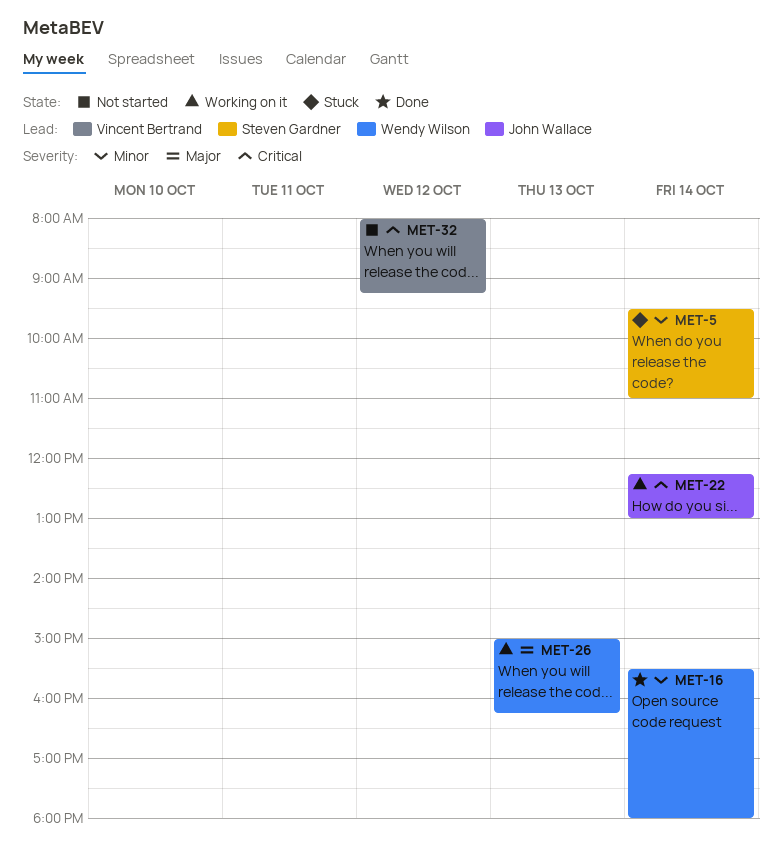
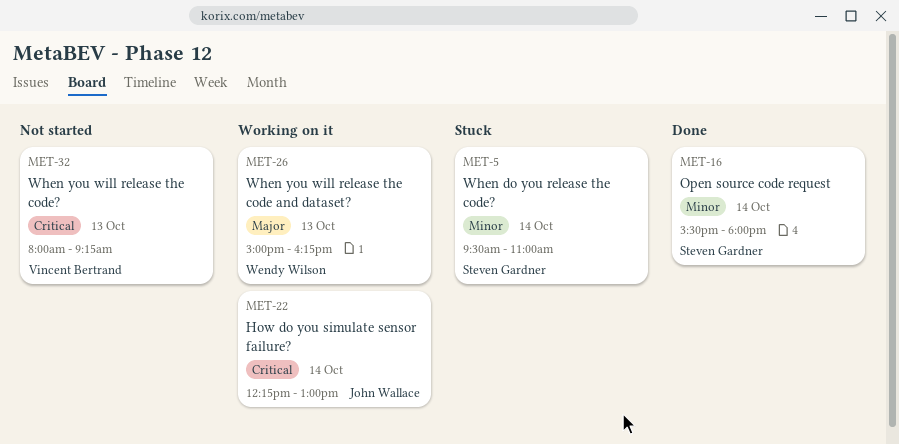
MET-16, owner: Wendy Wilson -> Steven Gardner
MET-32, day: Oct 12 -> Oct 13

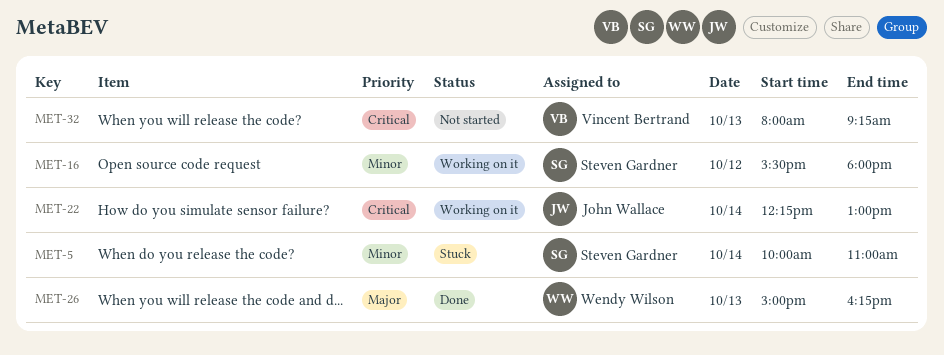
MET-5, begins: 09:30 -> 10:00
MET-16, status: Done -> Working on it
MET-16, day: Oct 14 -> Oct 12
MET-26, status: Working on it -> Done

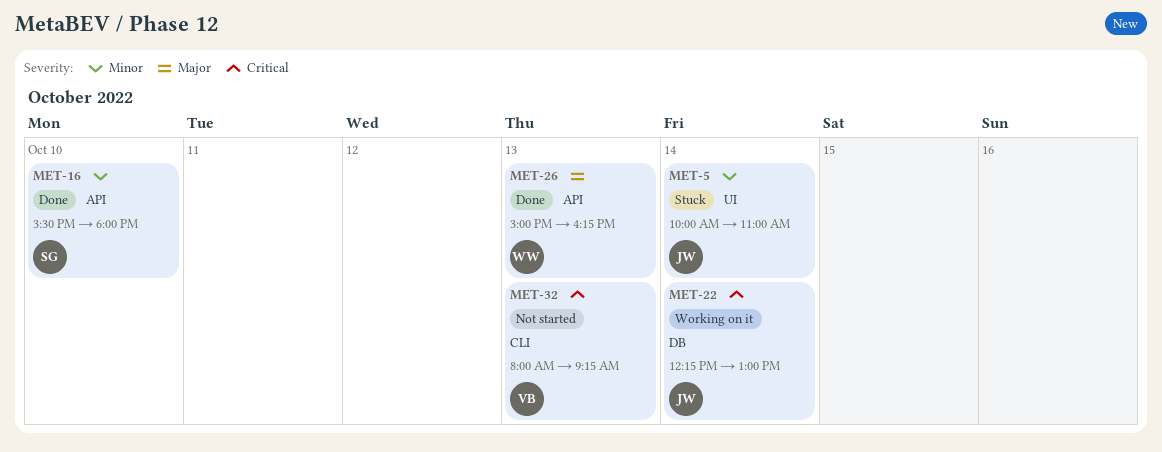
MET-5, owner: Steven Gardner -> John Wallace
MET-16, status: Working on it -> Done
MET-16, day: Oct 12 -> Oct 10

